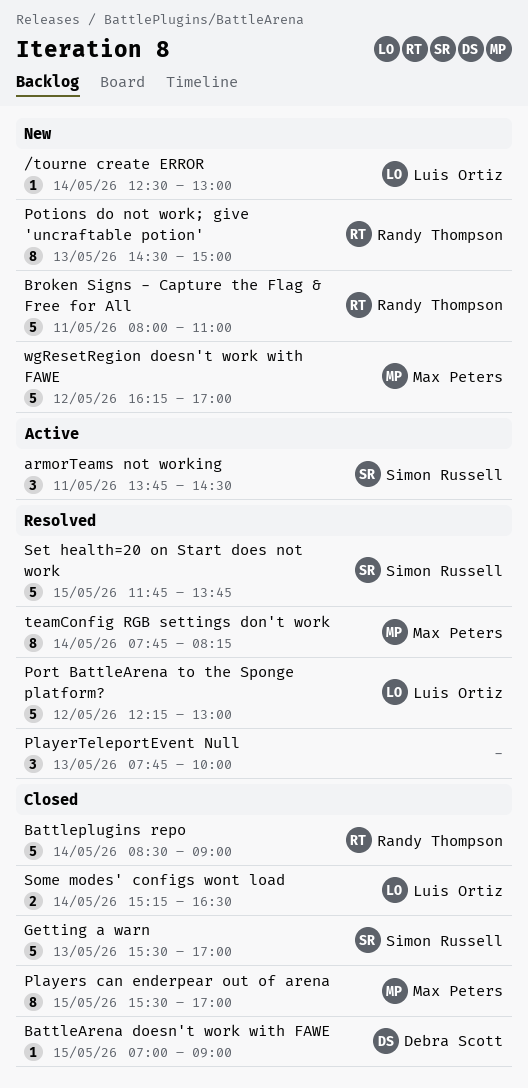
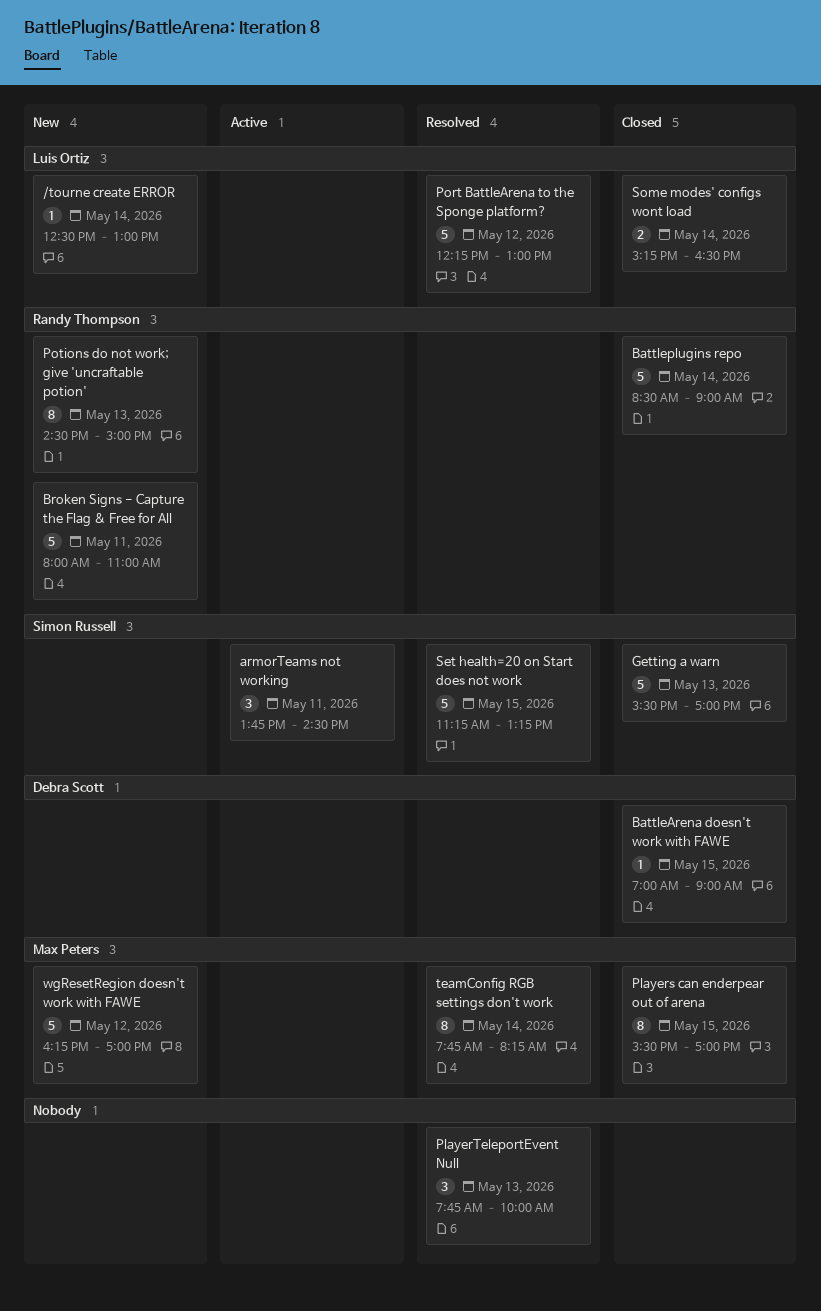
Set health=20 on Start does not work, begins: 11:45 -> 11:15
Set health=20 on Start does not work, ends: 13:45 -> 13:15

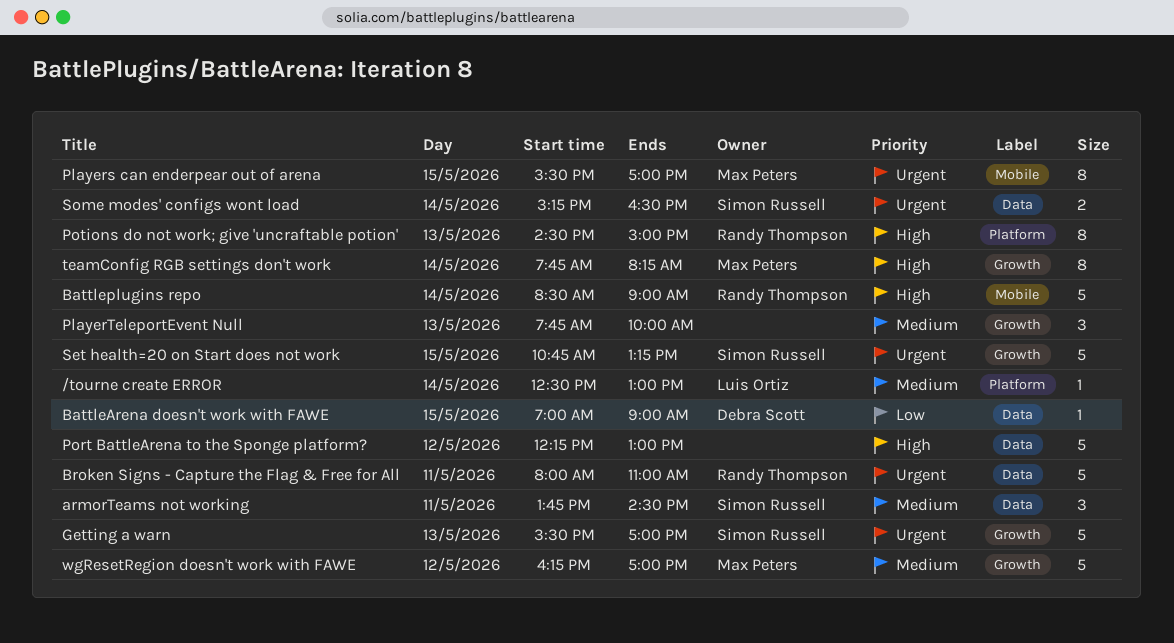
Port BattleArena to the Sponge platform?, owner: Luis Ortiz -> none
Set health=20 on Start does not work, begins: 11:15 -> 10:45
Some modes' configs wont load, owner: Luis Ortiz -> Simon Russell

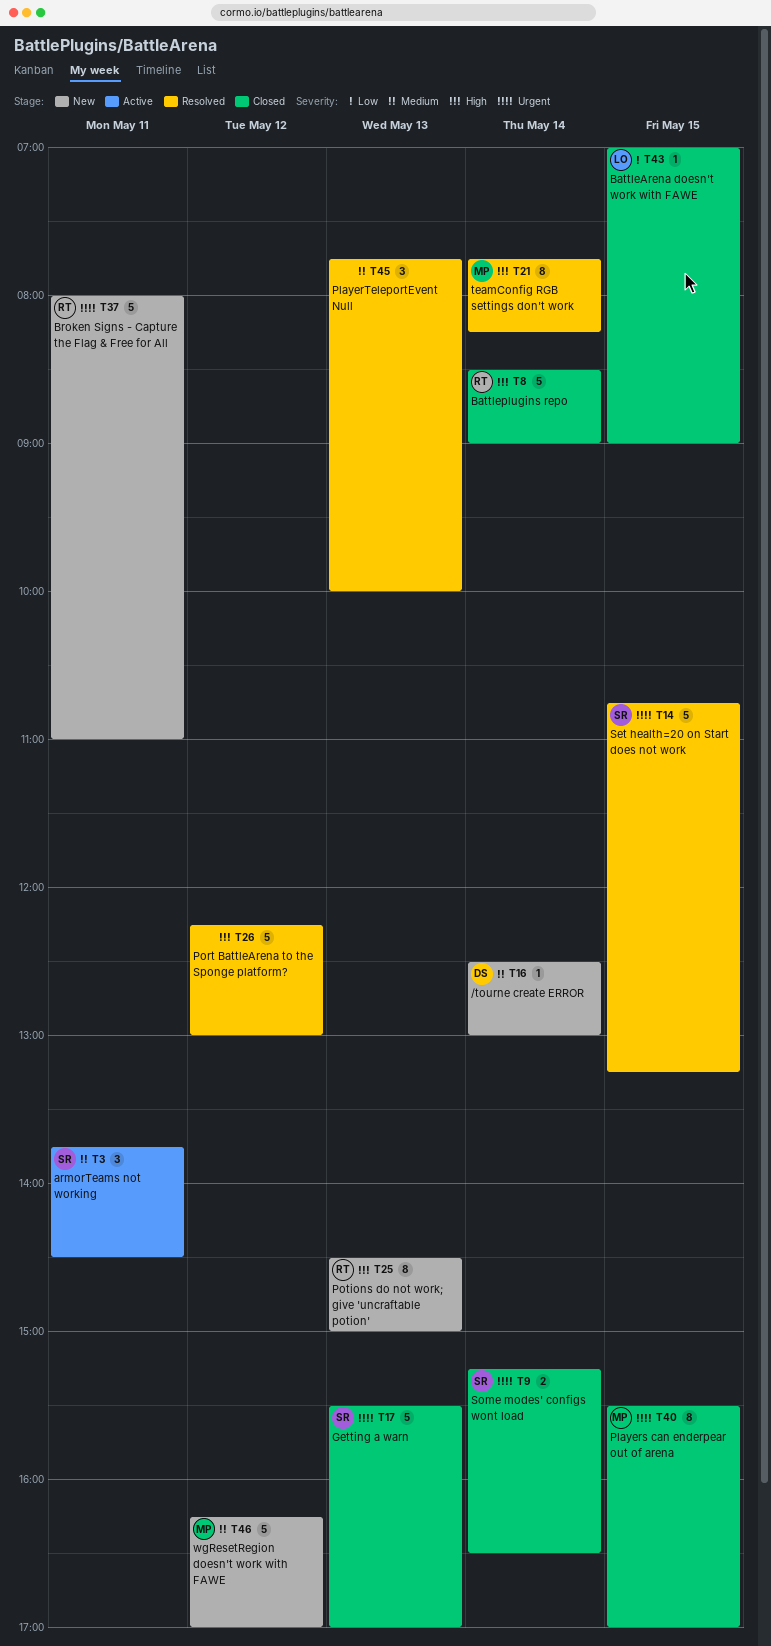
/tourne create ERROR, owner: Luis Ortiz -> Debra Scott
BattleArena doesn't work with FAWE, owner: Debra Scott -> Luis Ortiz

